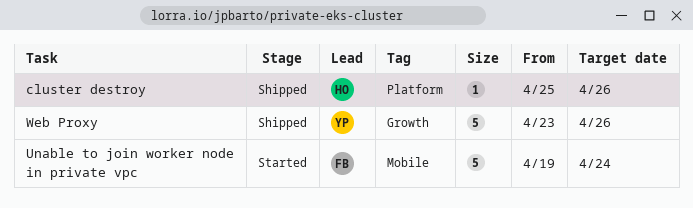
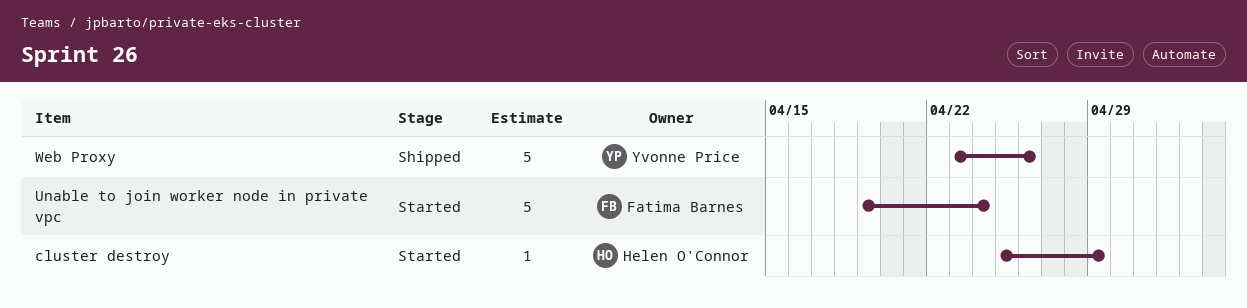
cluster destroy, status: Shipped -> Started
cluster destroy, due: Apr 26 -> Apr 29

